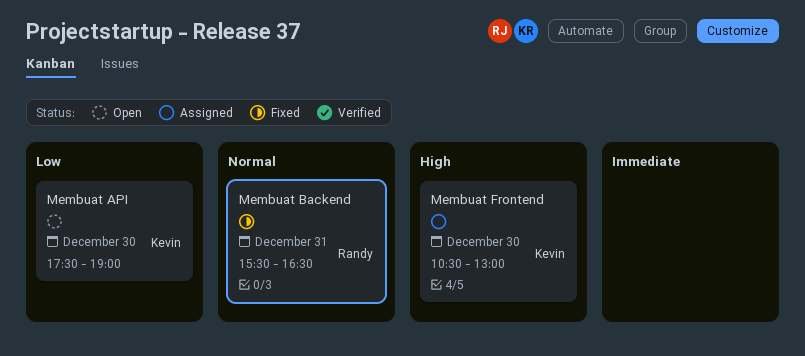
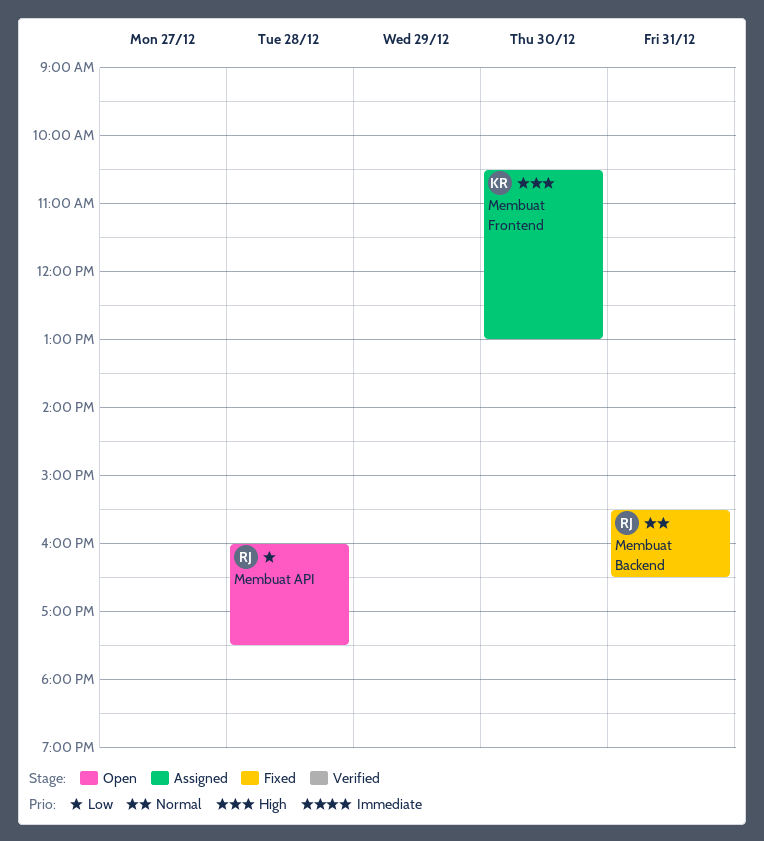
Membuat API, owner: Kevin -> Randy
Membuat API, day: Dec 30 -> Dec 28
Membuat API, begins: 17:30 -> 16:00
Membuat API, ends: 19:00 -> 17:30

